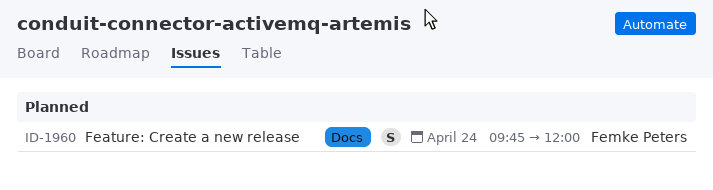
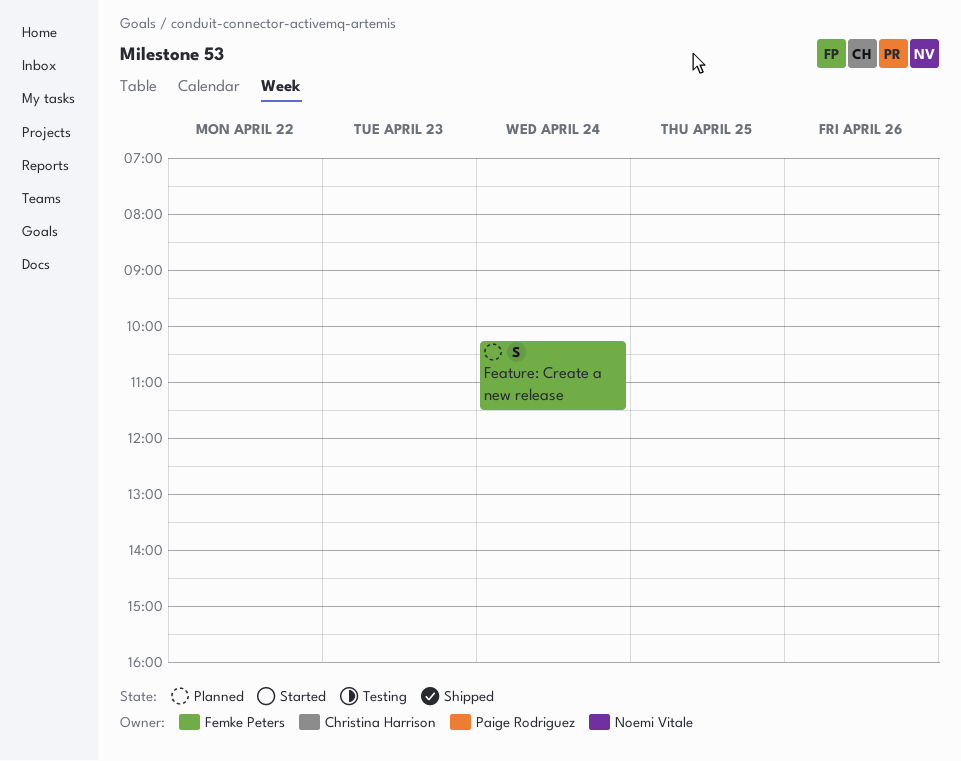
Feature: Create a new release, begins: 09:45 -> 10:15
Feature: Create a new release, ends: 12:00 -> 11:30

